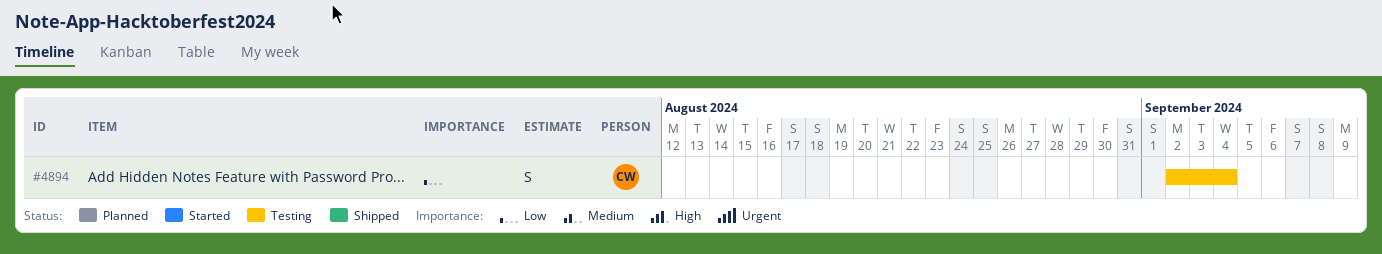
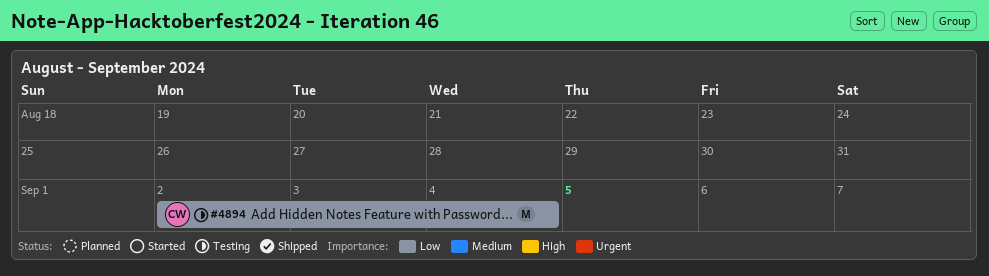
#4894, estimate: S -> M

